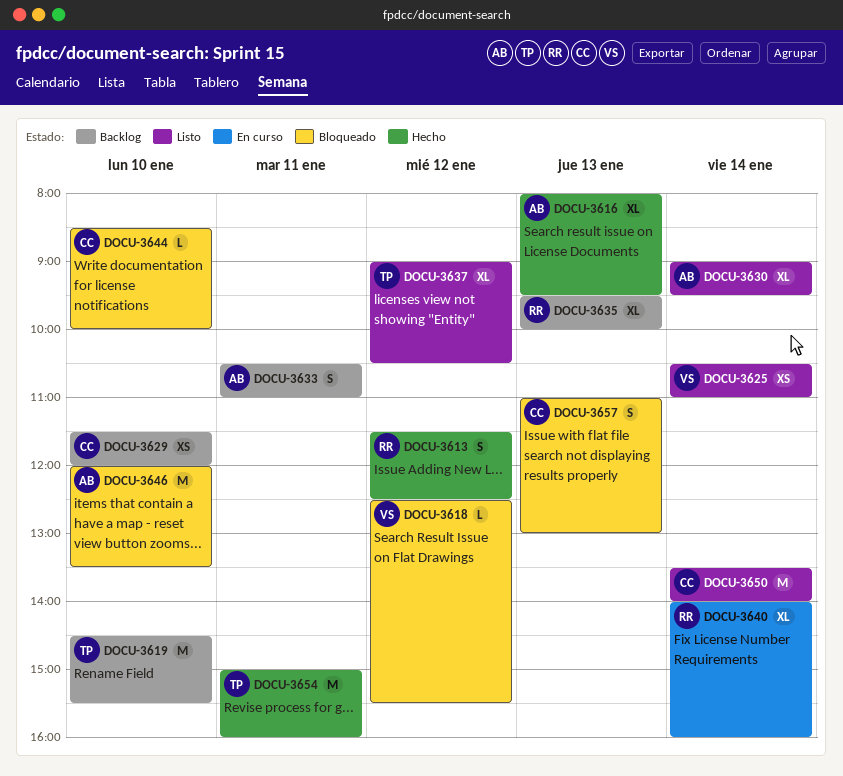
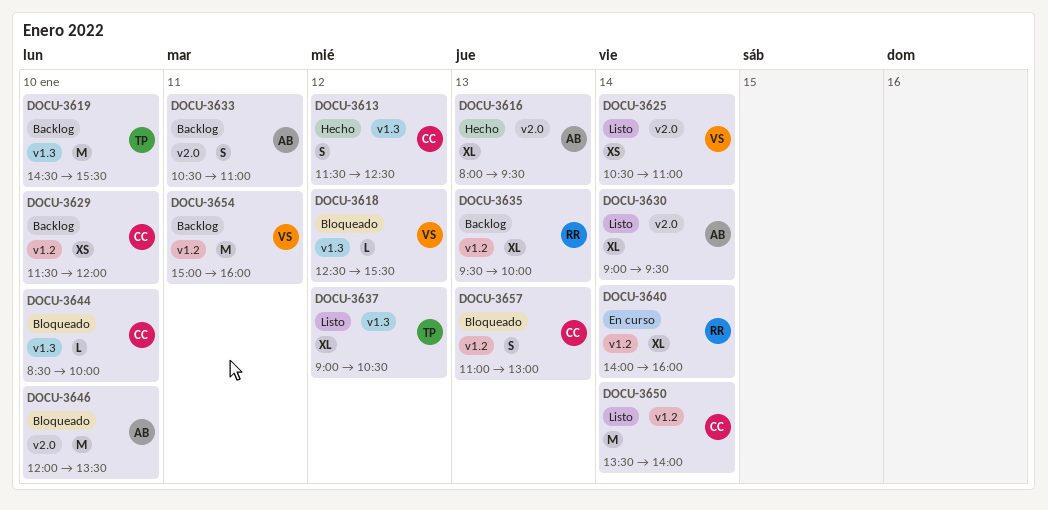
DOCU-3613, owner: RR -> CC
DOCU-3654, status: Hecho -> Backlog
DOCU-3654, owner: TP -> VS

